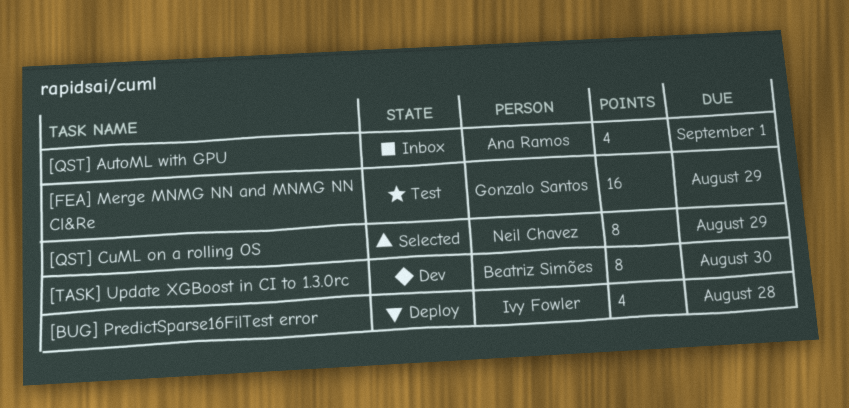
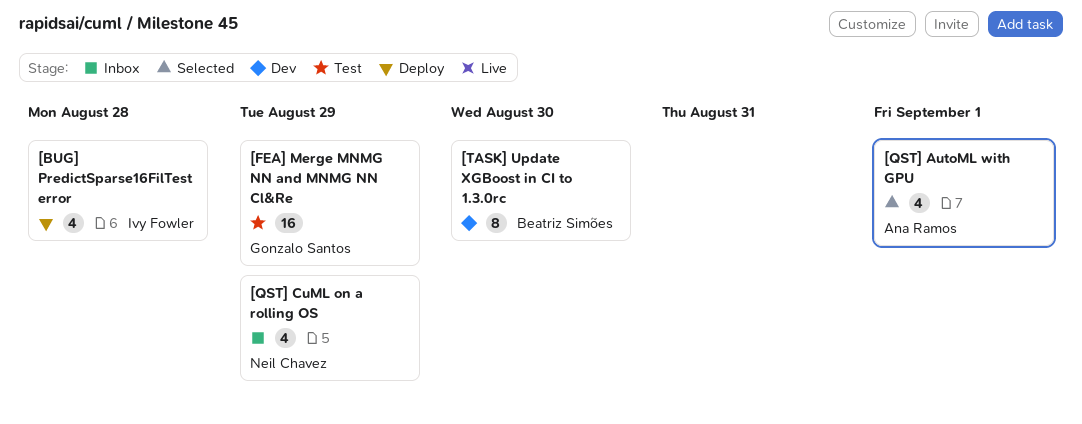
[QST] AutoML with GPU, status: Inbox -> Selected
[QST] CuML on a rolling OS, status: Selected -> Inbox
[QST] CuML on a rolling OS, estimate: 8 -> 4

